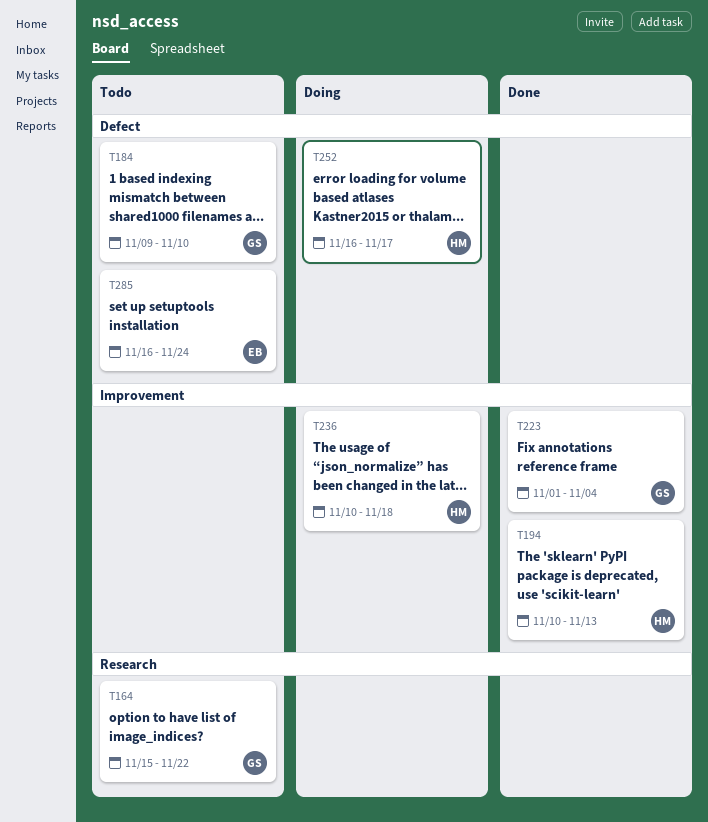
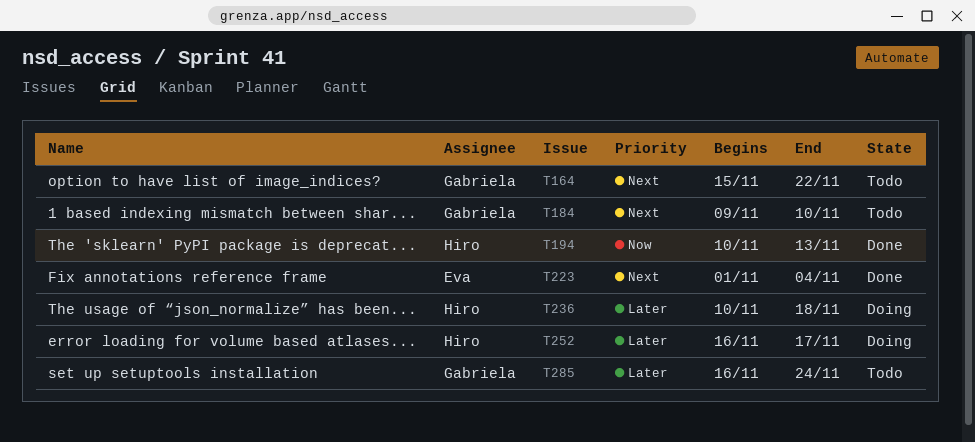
T223, owner: Gabriela -> Eva
T285, owner: Eva -> Gabriela

